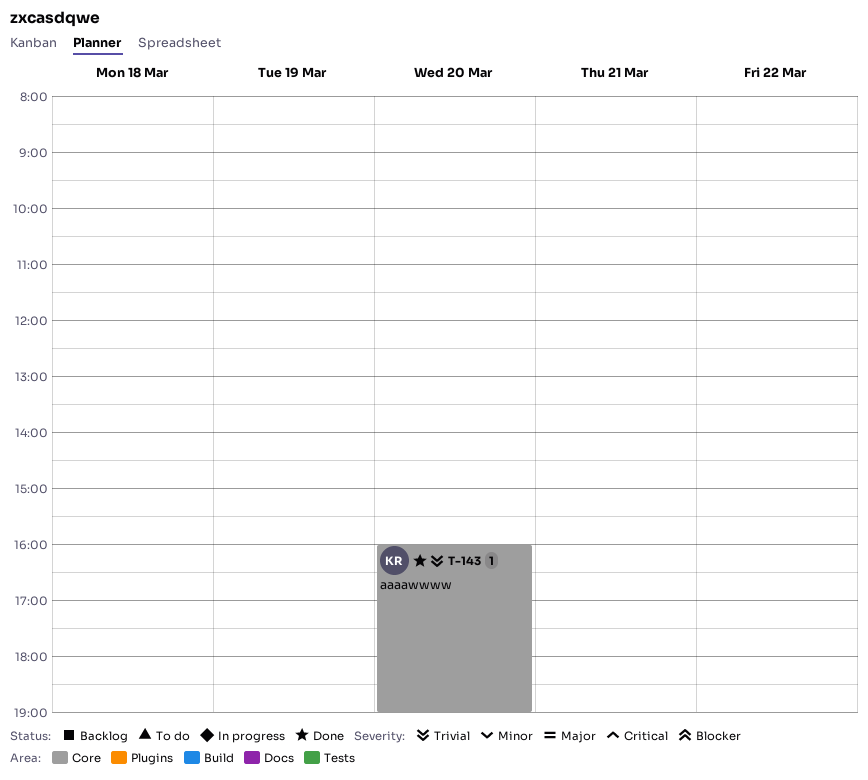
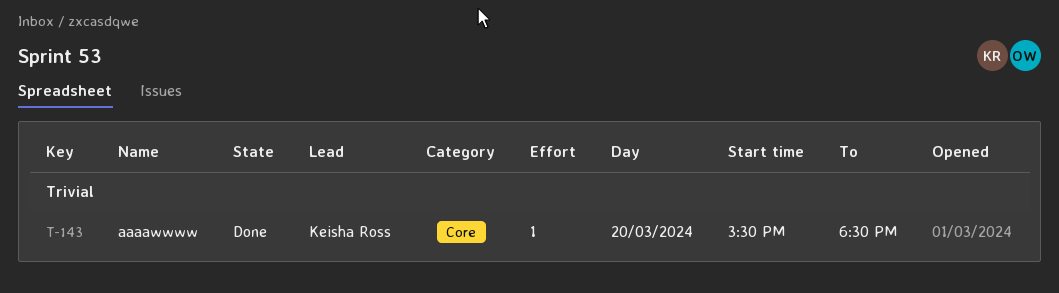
T-143, begins: 16:00 -> 15:30
T-143, ends: 19:00 -> 18:30

